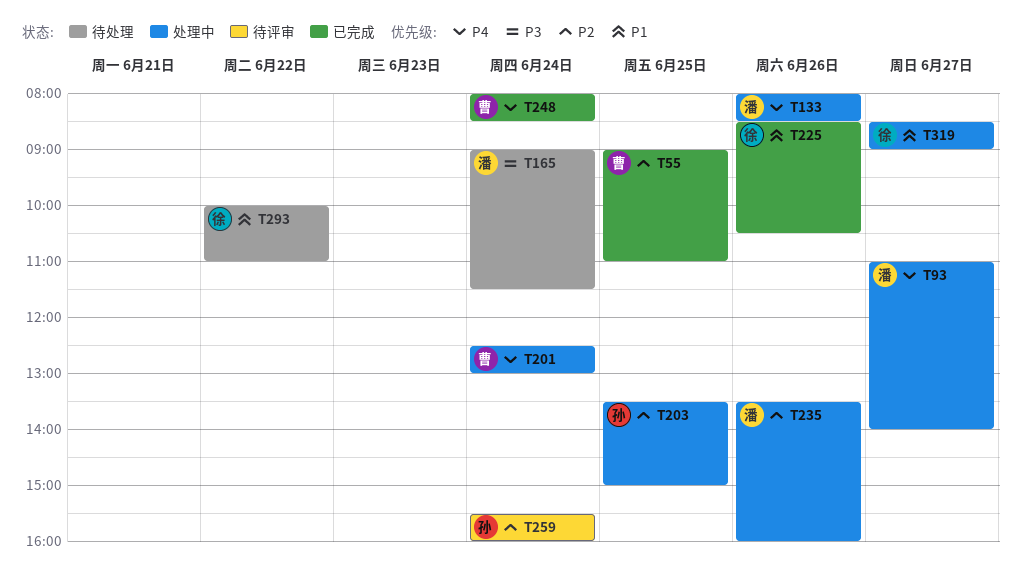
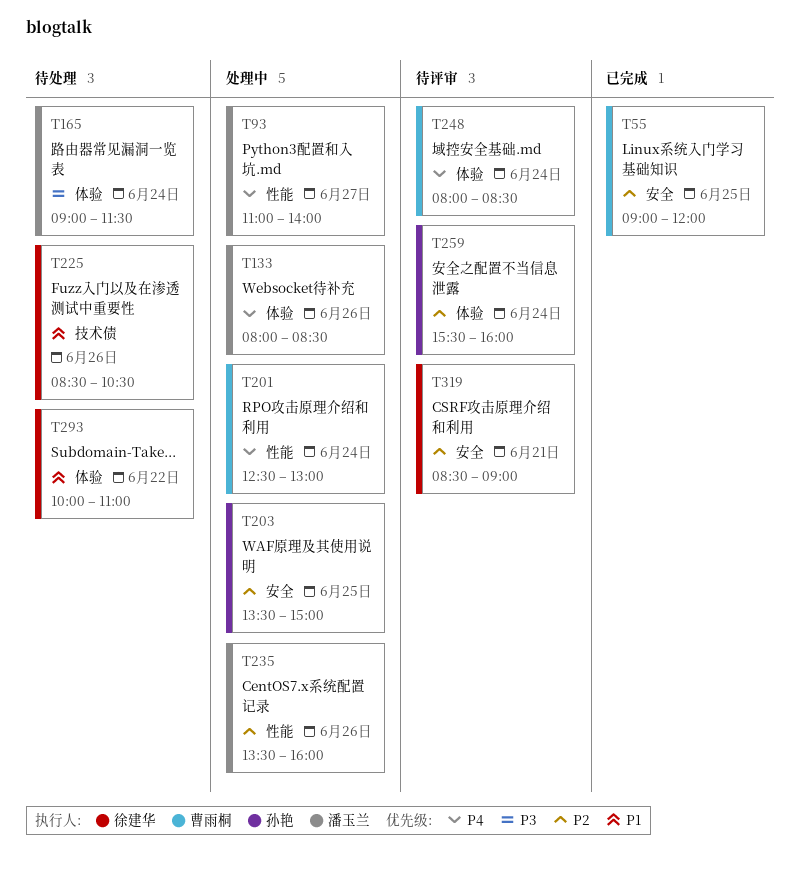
T55, ends: 11:00 -> 12:00
T225, status: 已完成 -> 待处理
T248, status: 已完成 -> 待评审
T319, status: 处理中 -> 待评审
T319, priority: P1 -> P2
T319, day: Jun 27 -> Jun 21

